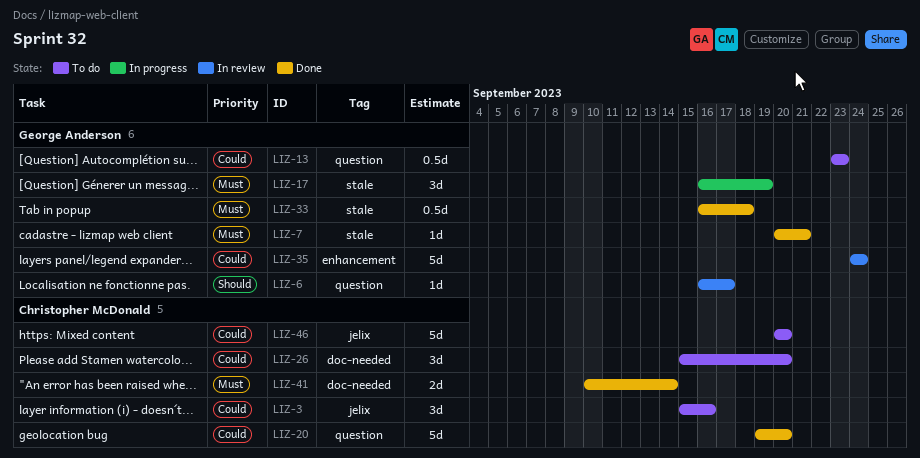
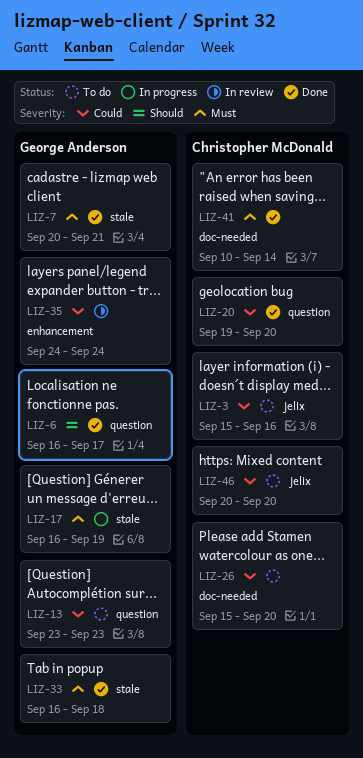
LIZ-6, status: In review -> Done

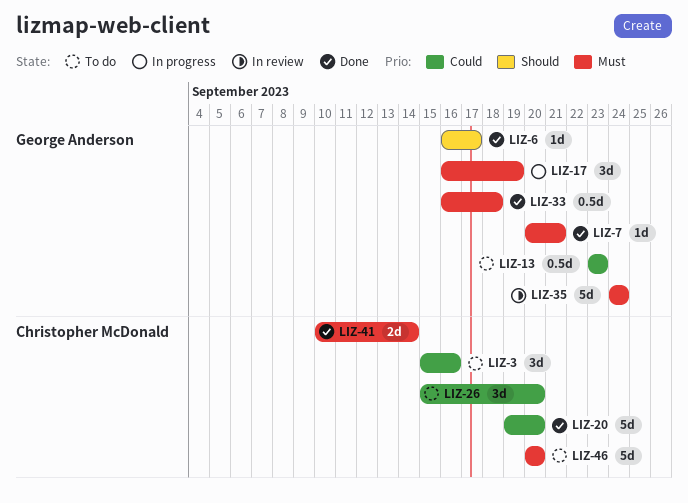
LIZ-35, priority: Could -> Must
LIZ-46, priority: Could -> Must

